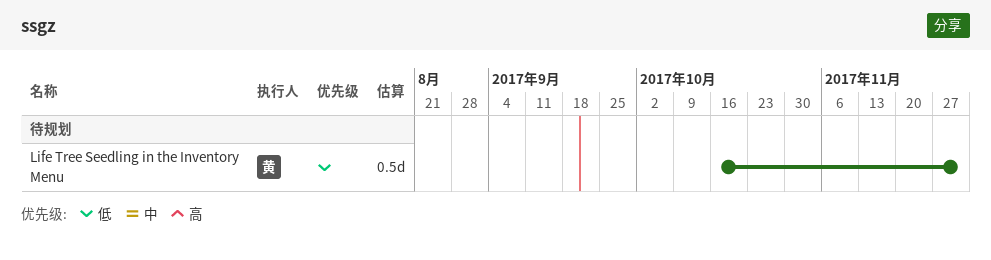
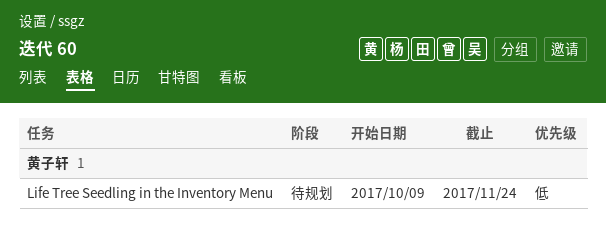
Life Tree Seedling in the Inventory Menu, start: Oct 16 -> Oct 9
Life Tree Seedling in the Inventory Menu, due: Dec 1 -> Nov 24

